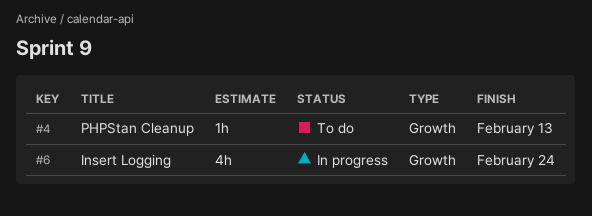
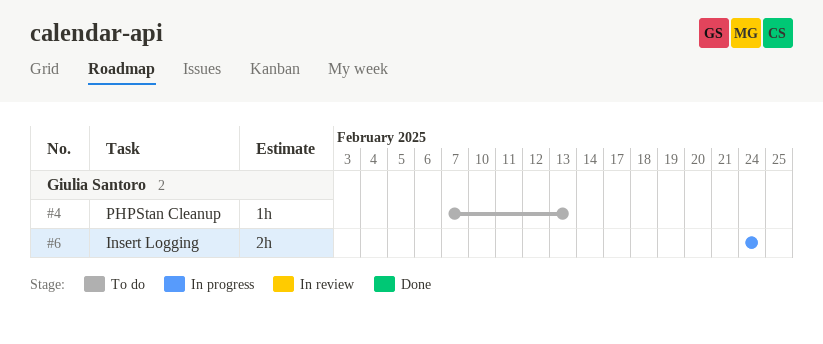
#6, estimate: 4h -> 2h

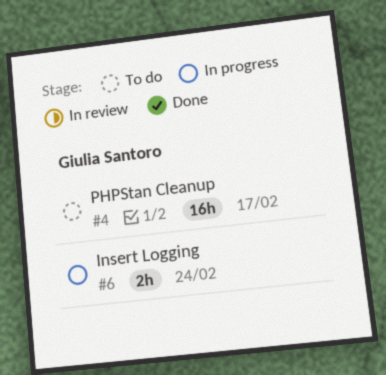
#4, estimate: 1h -> 16h
#4, due: Feb 13 -> Feb 17

